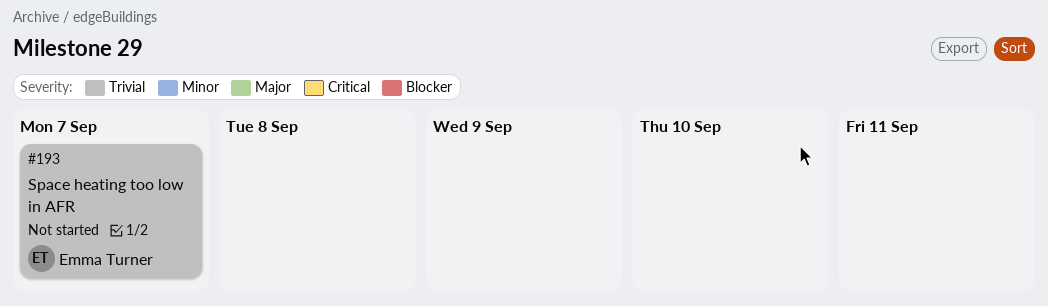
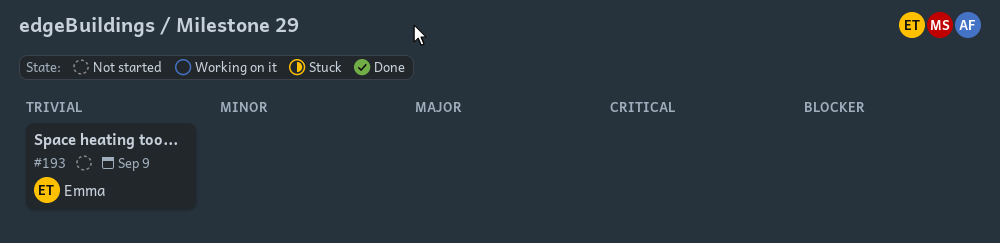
#193, due: Sep 7 -> Sep 9

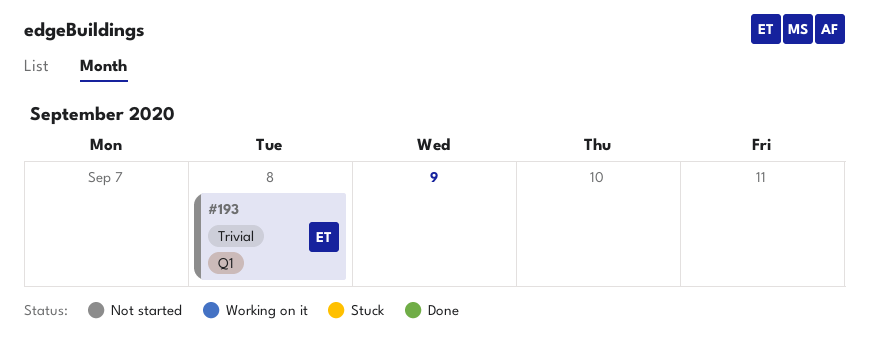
#193, due: Sep 9 -> Sep 8

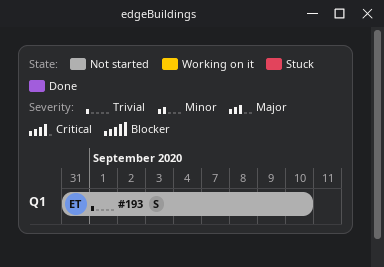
#193, due: Sep 8 -> Sep 10

